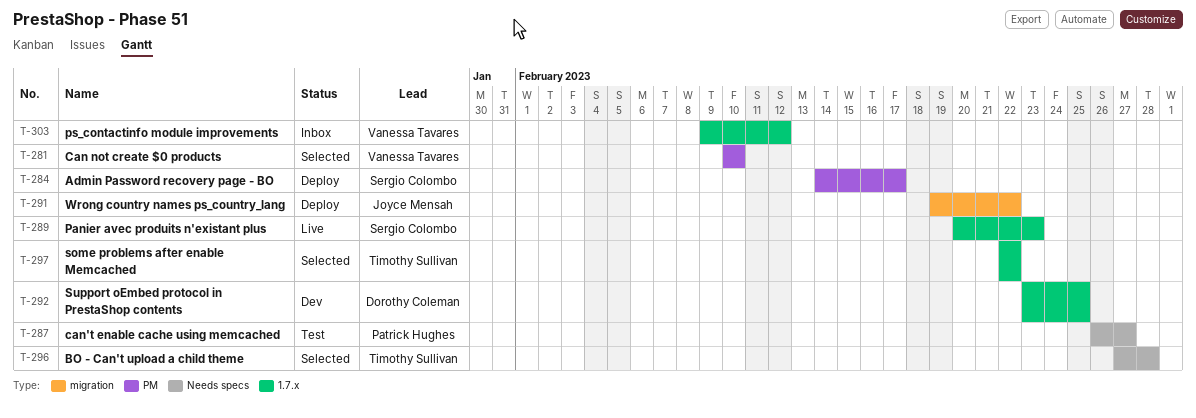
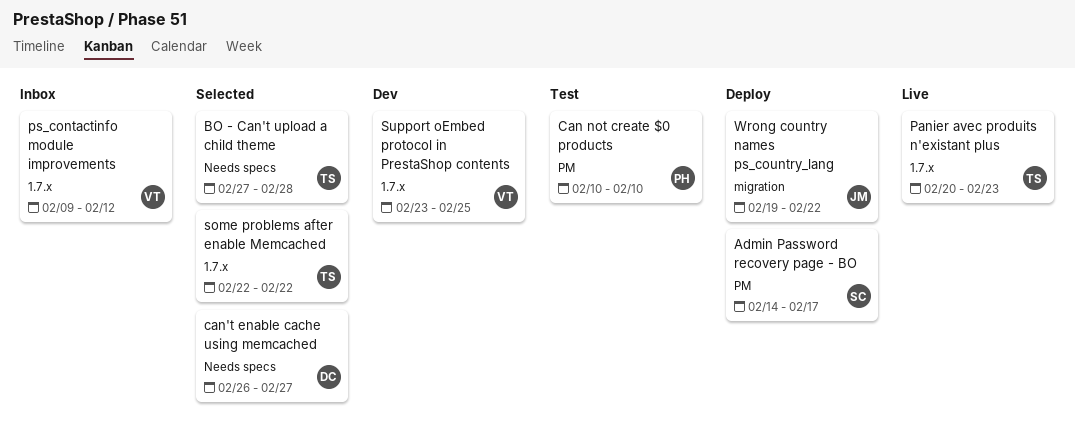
Can not create $0 products, status: Selected -> Test
Can not create $0 products, owner: Vanessa Tavares -> Patrick Hughes
can't enable cache using memcached, status: Test -> Selected
can't enable cache using memcached, owner: Patrick Hughes -> Dorothy Coleman
Panier avec produits n'existant plus, owner: Sergio Colombo -> Timothy Sullivan
Support oEmbed protocol in PrestaShop contents, owner: Dorothy Coleman -> Vanessa Tavares

